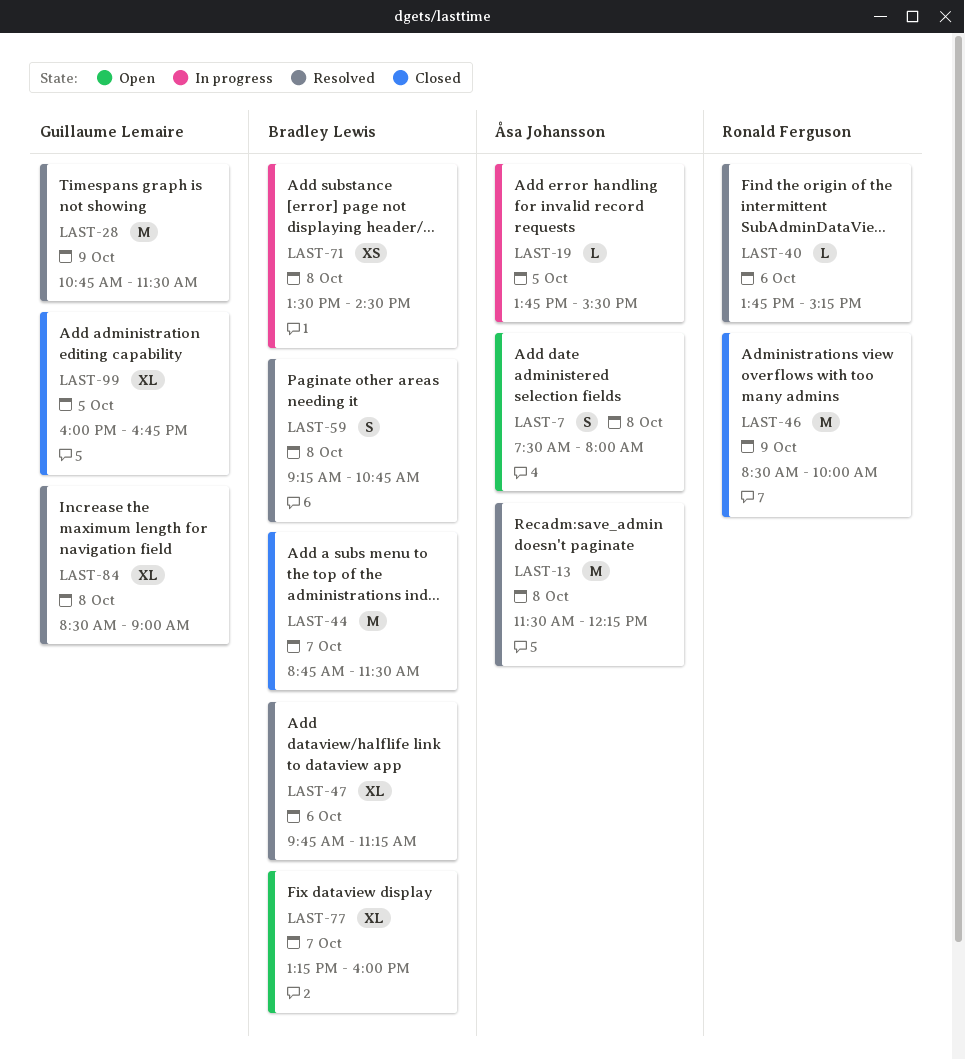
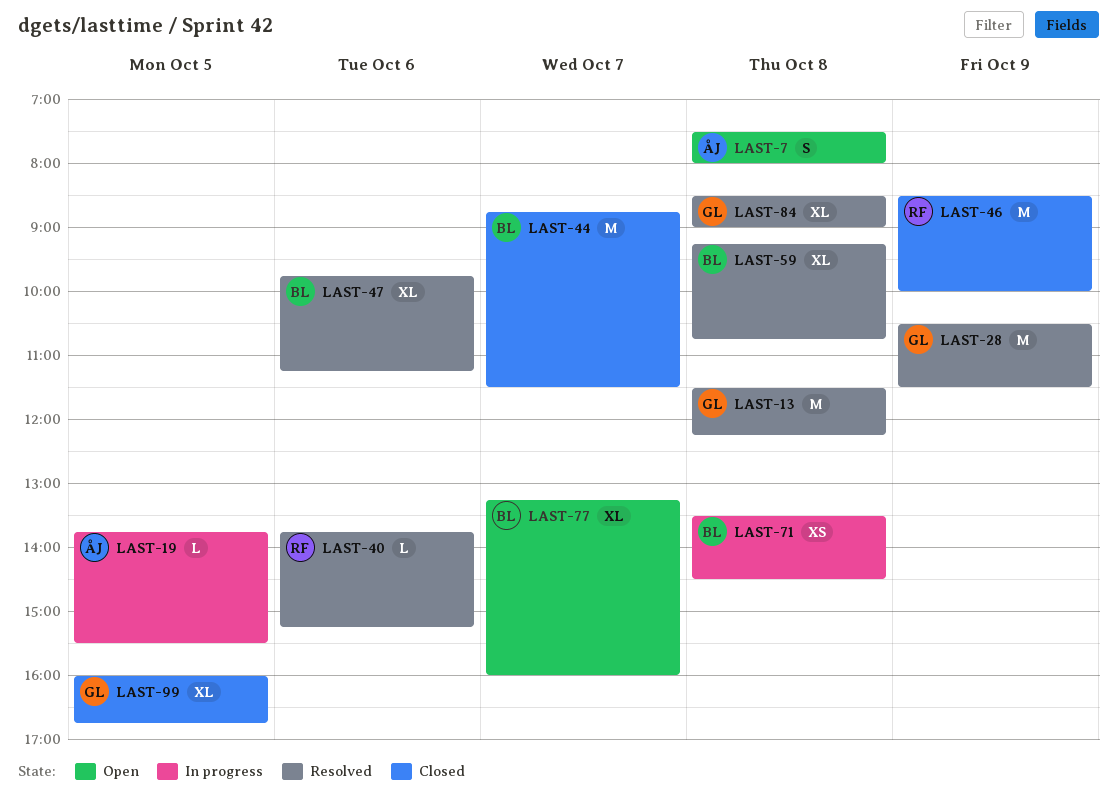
LAST-13, owner: Åsa Johansson -> Guillaume Lemaire
LAST-28, begins: 10:45 -> 10:30
LAST-59, estimate: S -> XL

